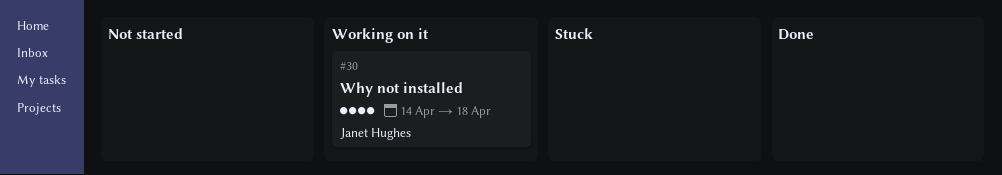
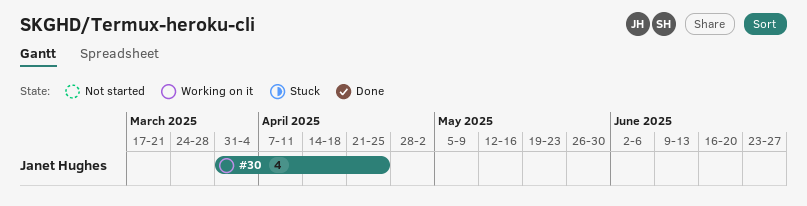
#30, start: Apr 14 -> Mar 31
#30, due: Apr 18 -> Apr 25

